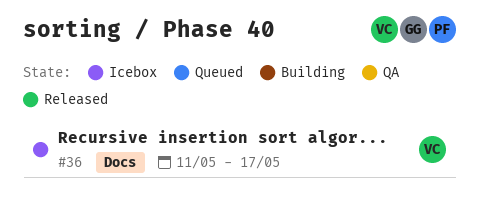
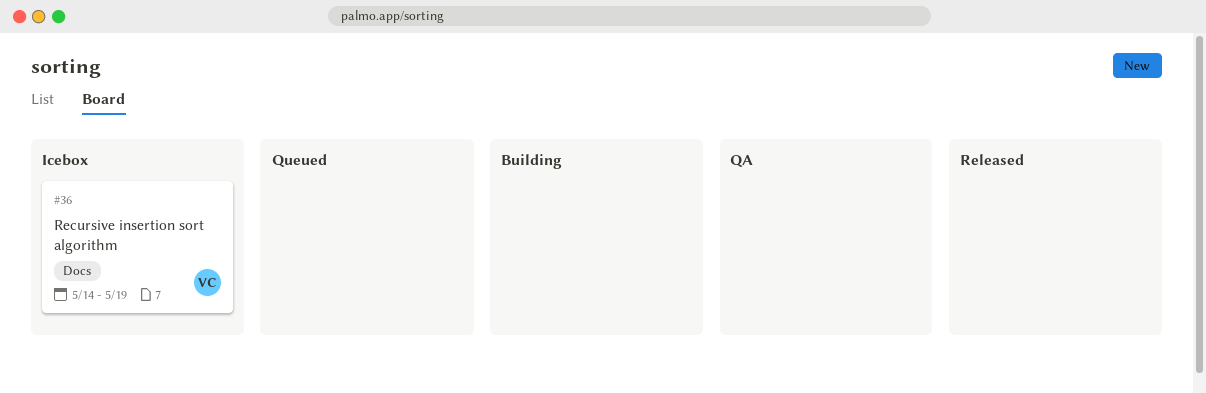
#36, start: May 11 -> May 14
#36, due: May 17 -> May 19

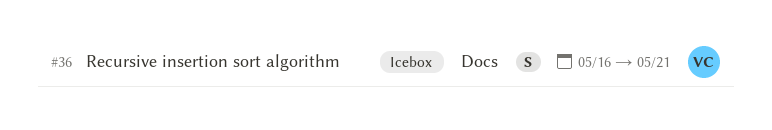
#36, start: May 14 -> May 16
#36, due: May 19 -> May 21

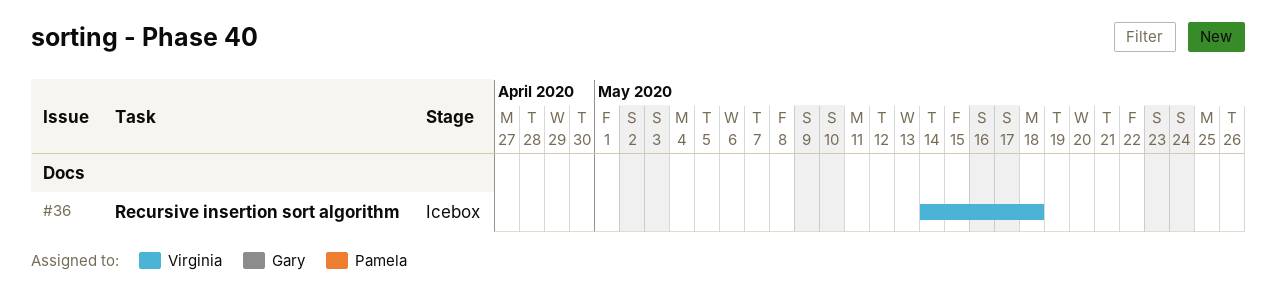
#36, start: May 16 -> May 14
#36, due: May 21 -> May 18

